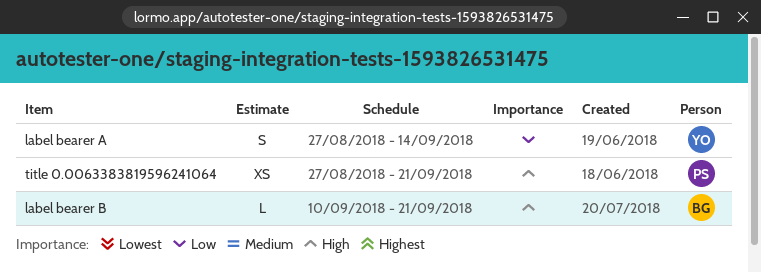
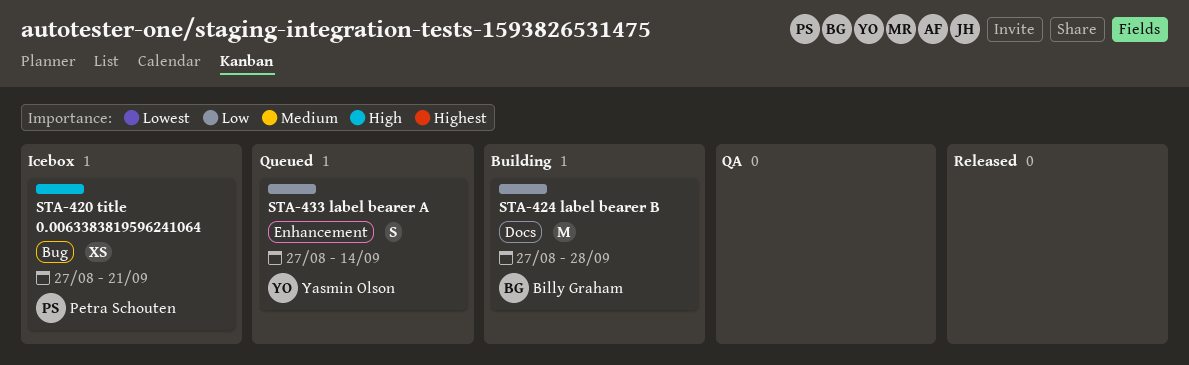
label bearer B, priority: High -> Low
label bearer B, estimate: L -> M
label bearer B, start: Sep 10 -> Aug 27
label bearer B, due: Sep 21 -> Sep 28

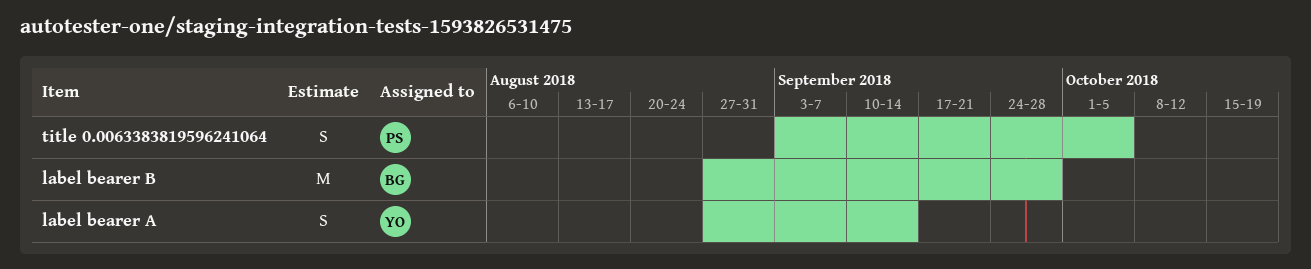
title 0.0063383819596241064, estimate: XS -> S
title 0.0063383819596241064, start: Aug 27 -> Sep 3
title 0.0063383819596241064, due: Sep 21 -> Oct 5

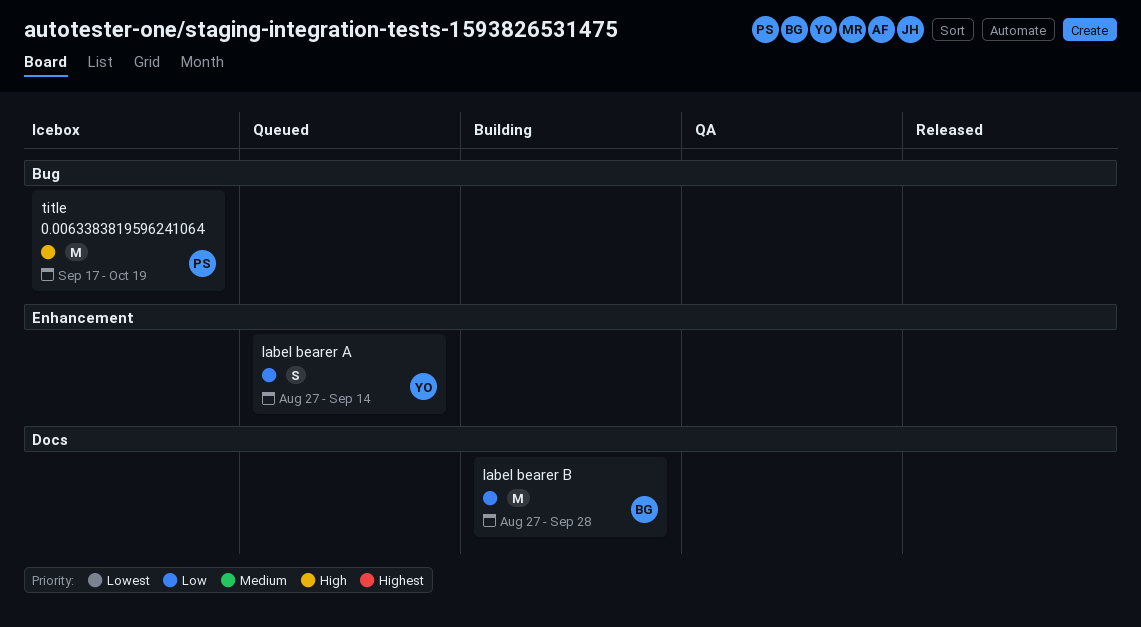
title 0.0063383819596241064, estimate: S -> M
title 0.0063383819596241064, start: Sep 3 -> Sep 17
title 0.0063383819596241064, due: Oct 5 -> Oct 19

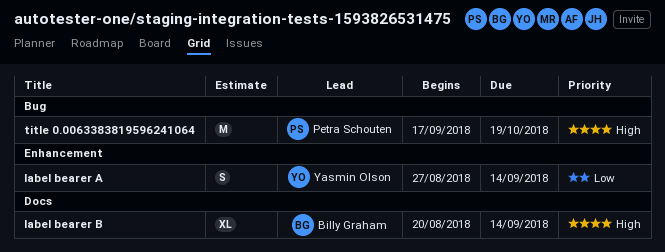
label bearer B, priority: Low -> High
label bearer B, estimate: M -> XL
label bearer B, start: Aug 27 -> Aug 20
label bearer B, due: Sep 28 -> Sep 14

